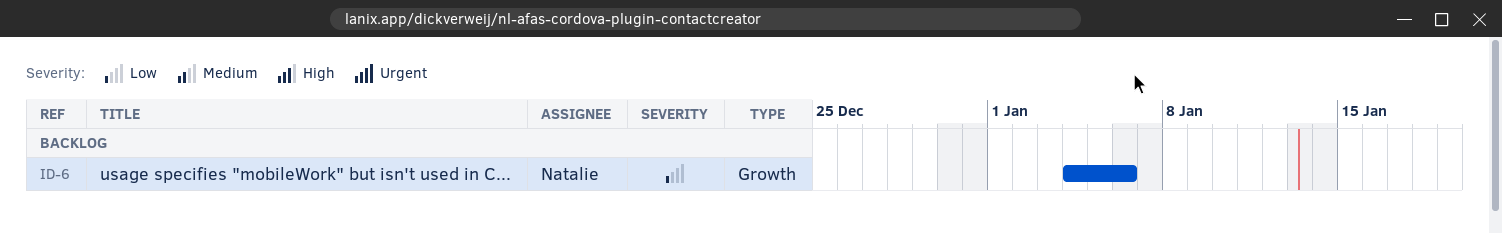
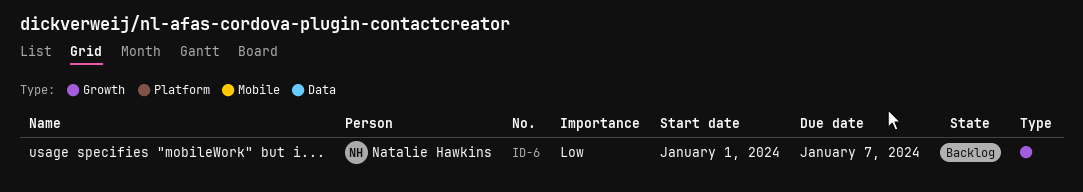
ID-6, start: Jan 4 -> Jan 1
ID-6, due: Jan 6 -> Jan 7

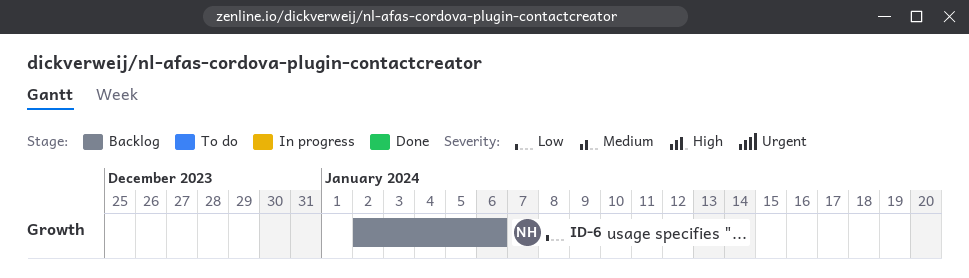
ID-6, start: Jan 1 -> Jan 2
ID-6, due: Jan 7 -> Jan 6

